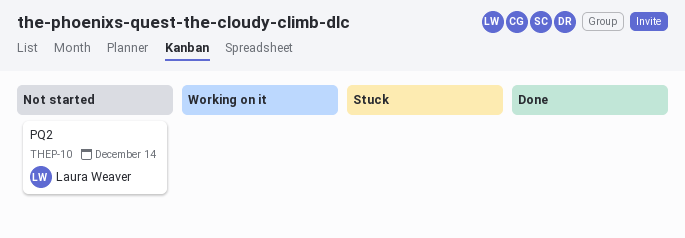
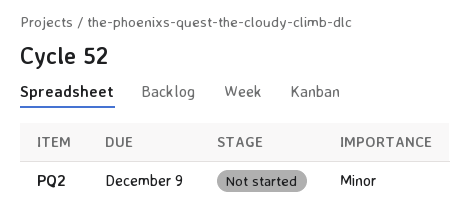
PQ2, due: Dec 14 -> Dec 9

